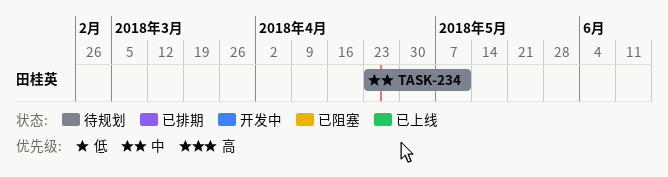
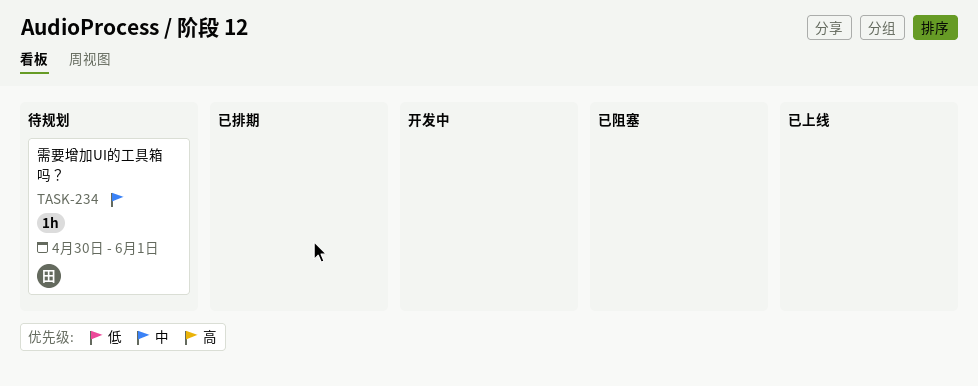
TASK-234, start: Apr 23 -> Apr 30
TASK-234, due: May 11 -> Jun 1

